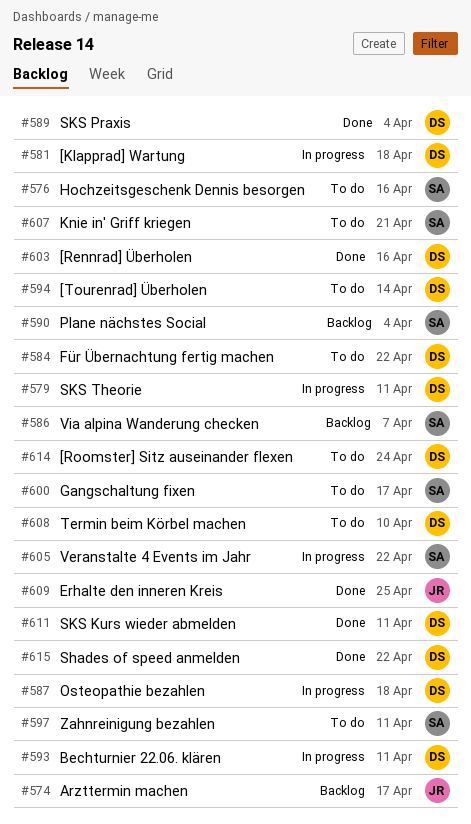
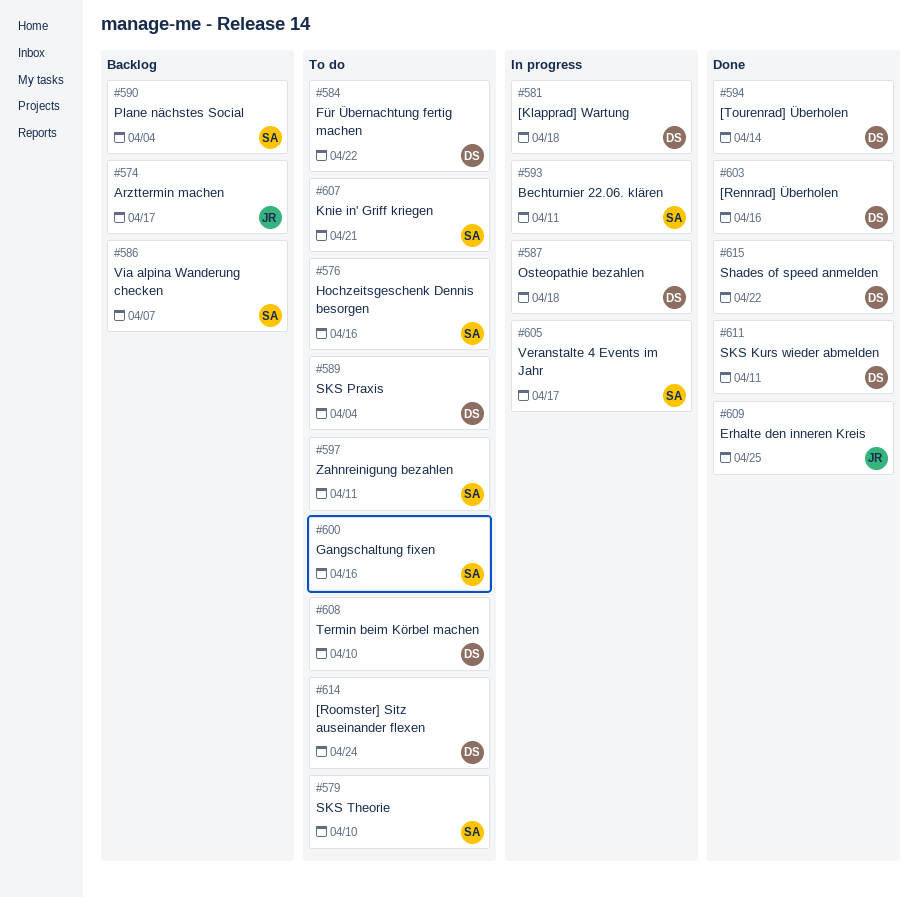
#579, status: In progress -> To do
#579, owner: DS -> SA
#579, due: Apr 11 -> Apr 10
#589, status: Done -> To do
#593, owner: DS -> SA
#594, status: To do -> Done
#600, due: Apr 17 -> Apr 16
#605, due: Apr 22 -> Apr 17

